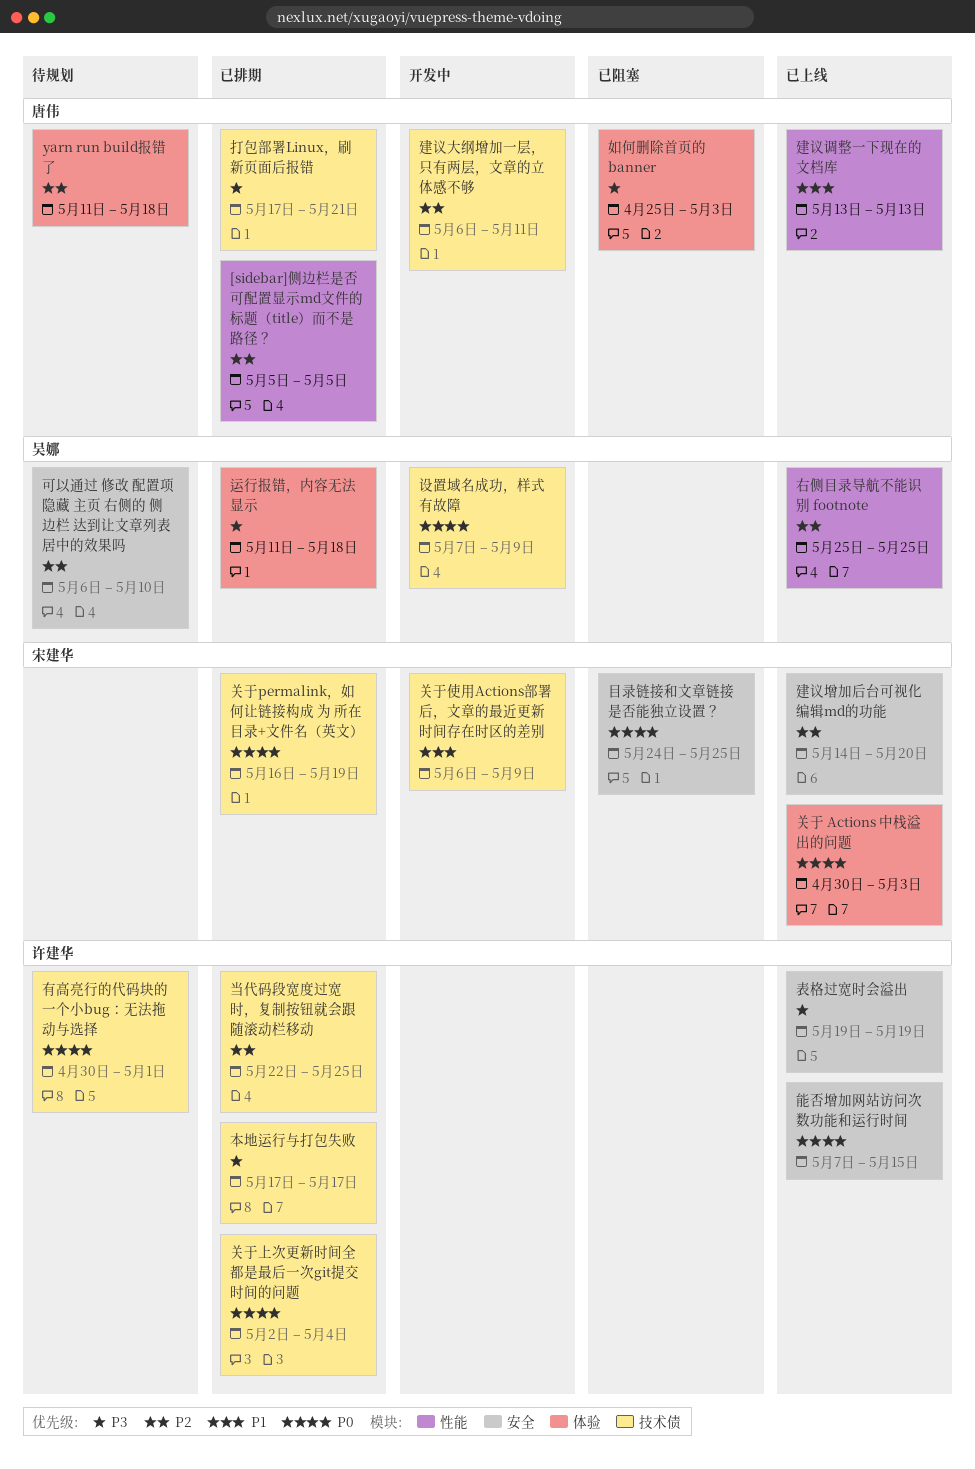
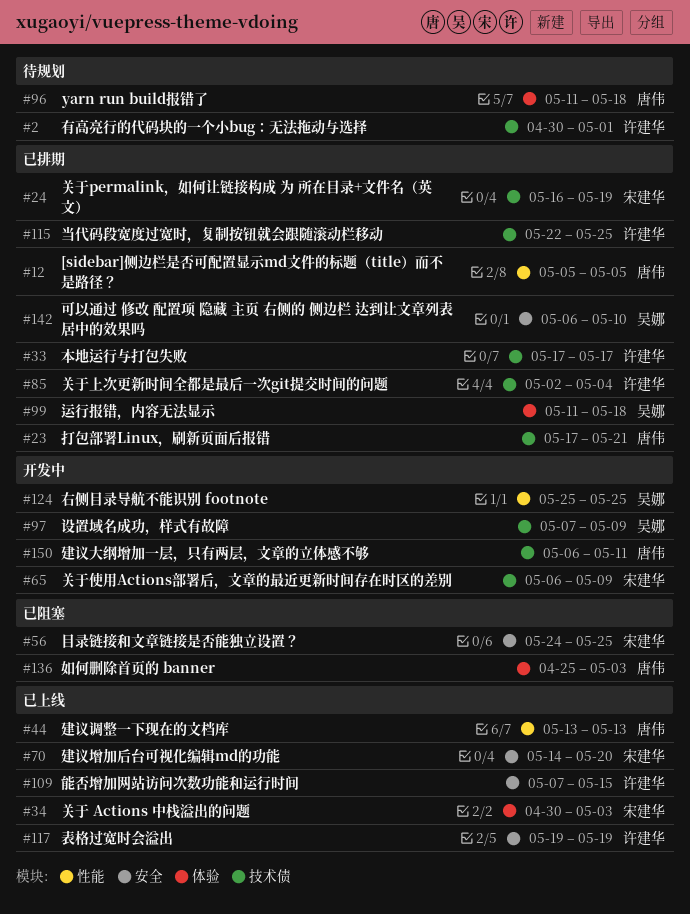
可以通过 修改 配置项 隐藏 主页 右侧的 侧边栏 达到让文章列表居中的效果吗, status: 待规划 -> 已排期
右侧目录导航不能识别 footnote, status: 已上线 -> 开发中

